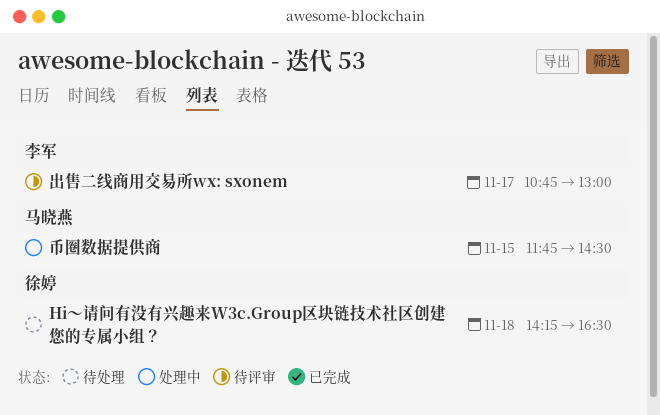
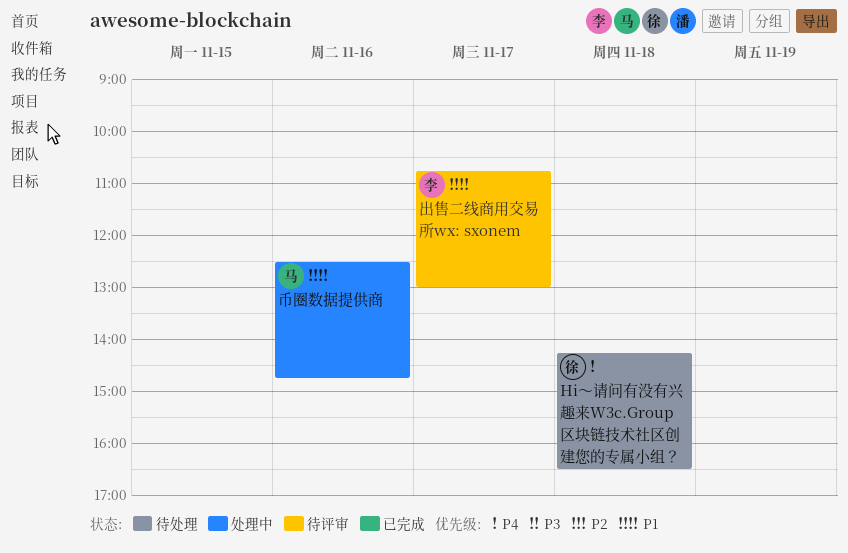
币圈数据提供商, day: Nov 15 -> Nov 16
币圈数据提供商, begins: 11:45 -> 12:30
币圈数据提供商, ends: 14:30 -> 14:45

